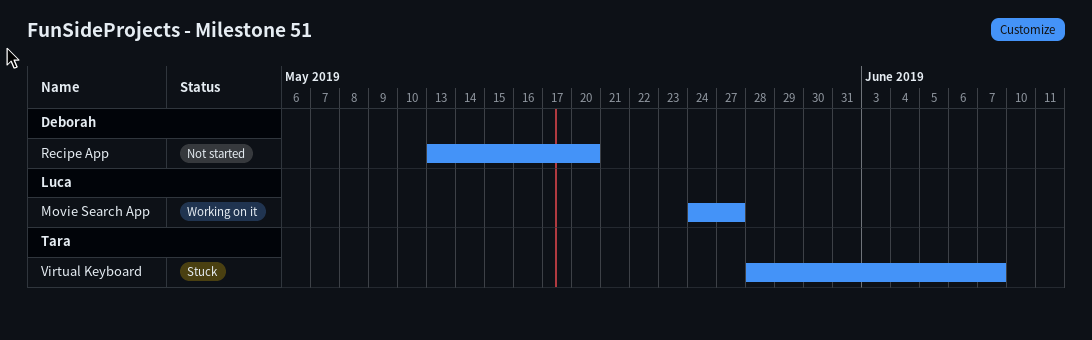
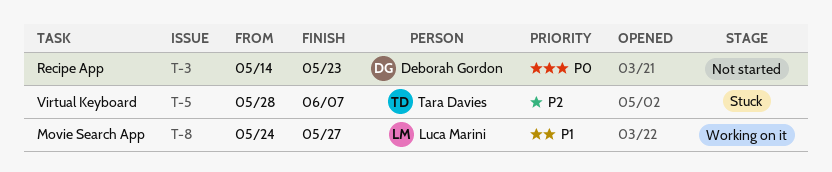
Recipe App, start: May 13 -> May 14
Recipe App, due: May 20 -> May 23

